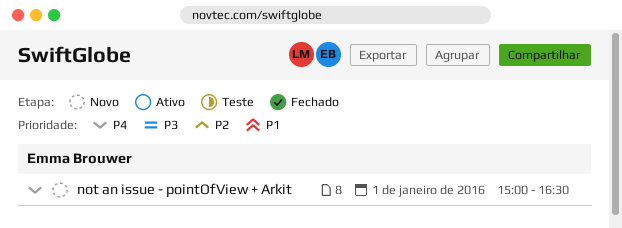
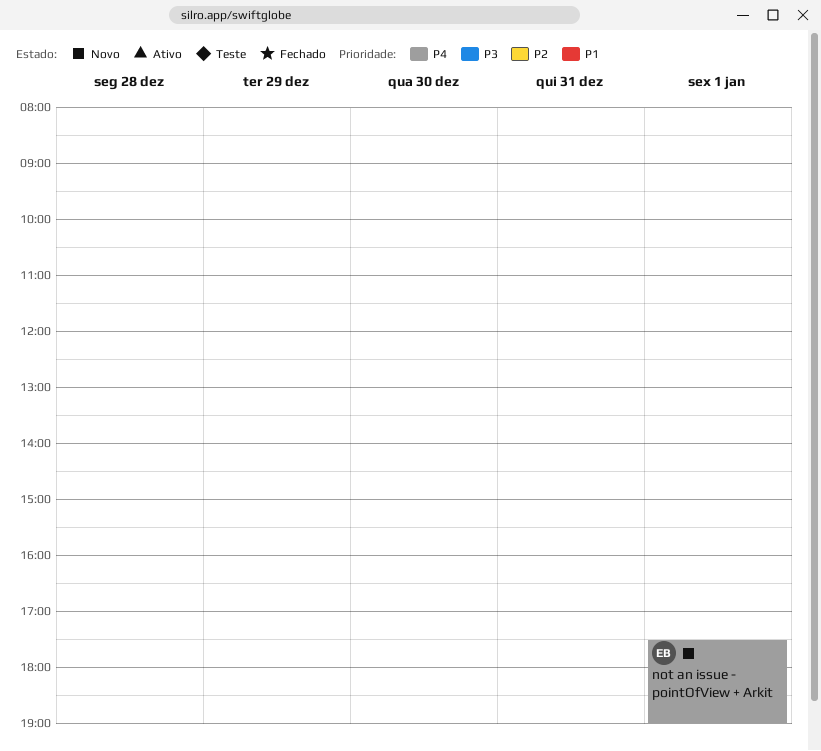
not an issue - pointOfView + Arkit, begins: 15:00 -> 17:30
not an issue - pointOfView + Arkit, ends: 16:30 -> 19:00

